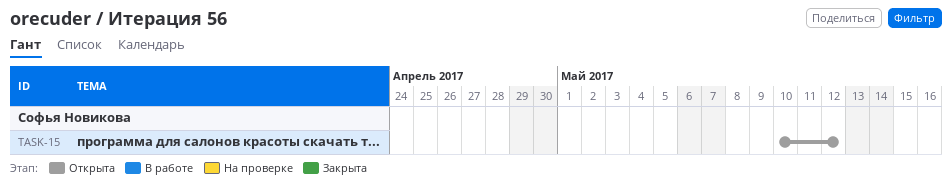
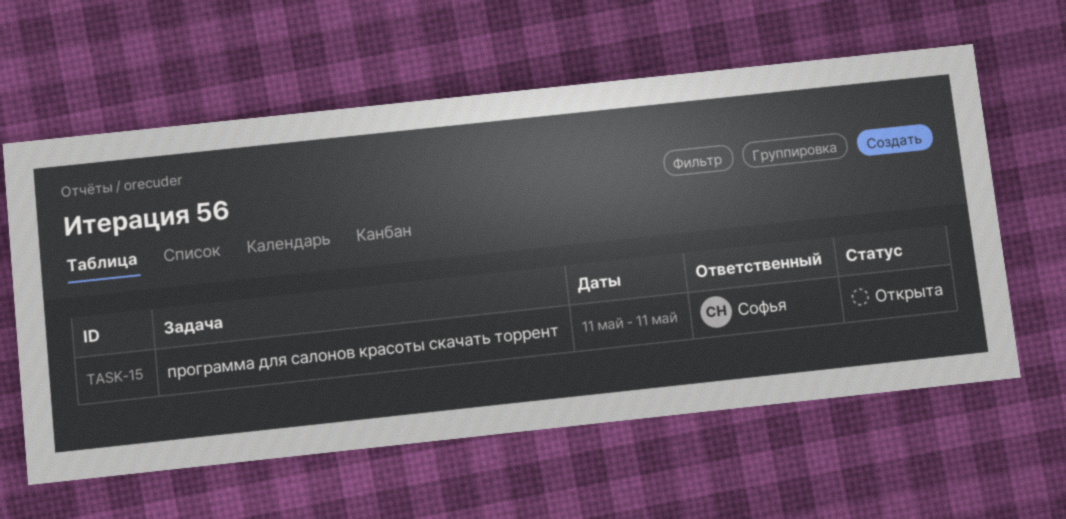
TASK-15, start: May 10 -> May 11
TASK-15, due: May 12 -> May 11

